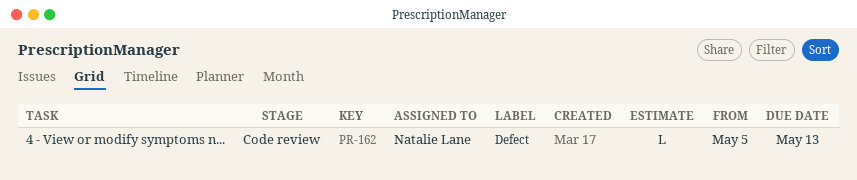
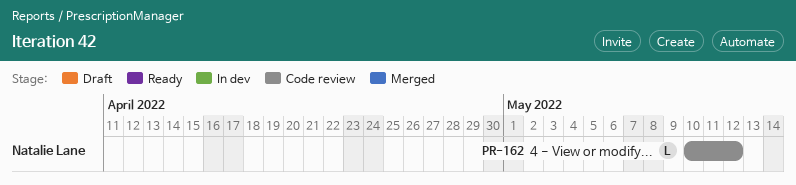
PR-162, start: May 5 -> May 10
PR-162, due: May 13 -> May 12

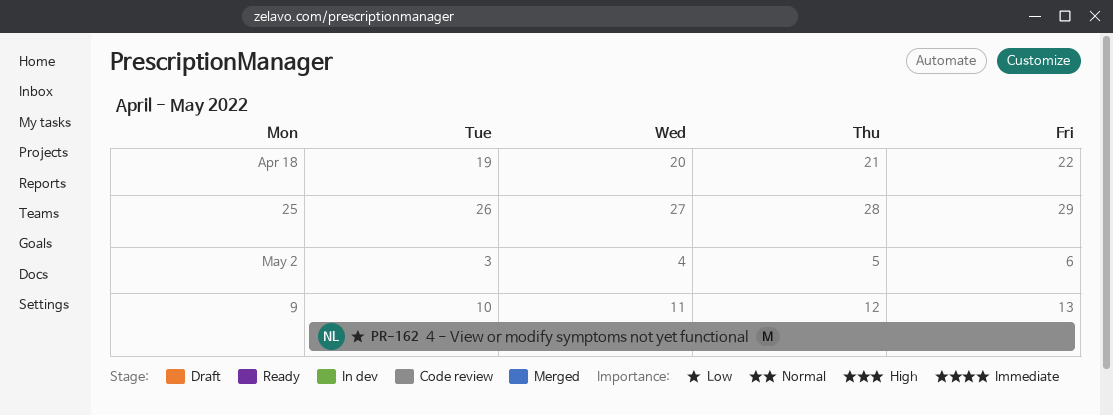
PR-162, estimate: L -> M
PR-162, due: May 12 -> May 13

